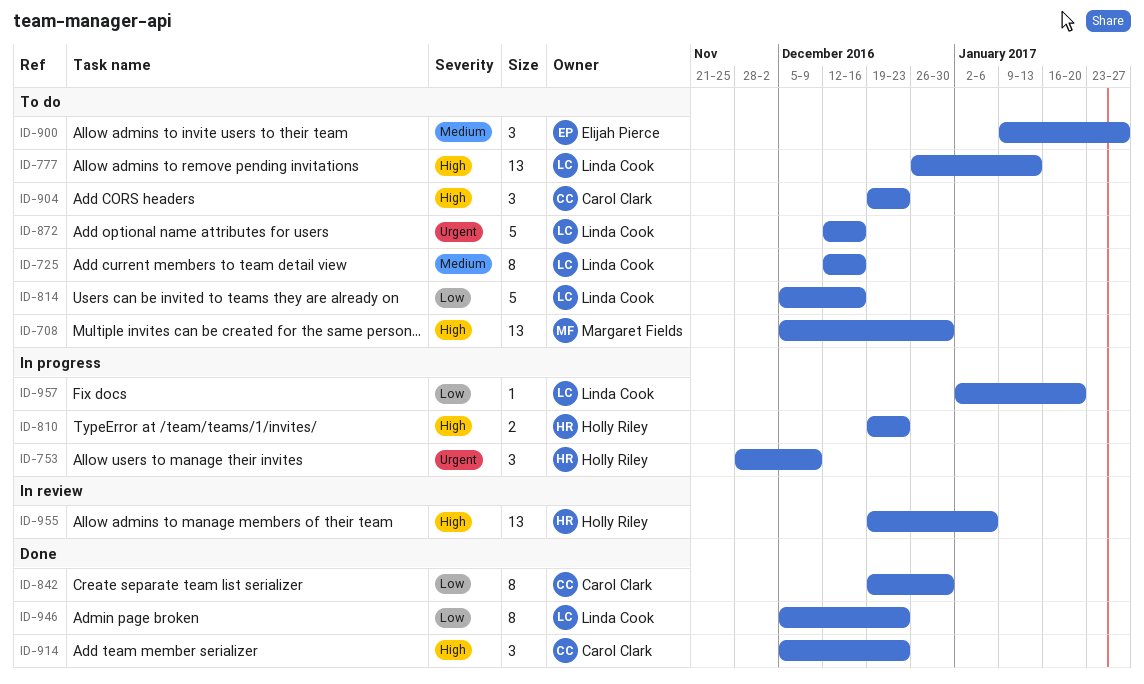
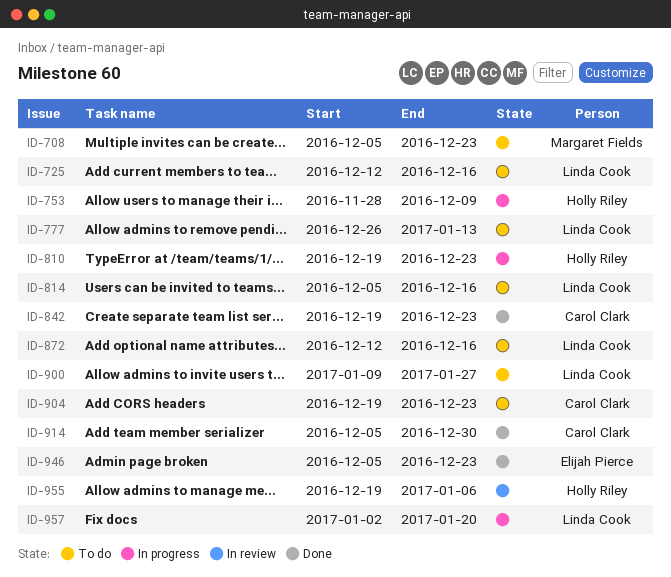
ID-708, due: Dec 30 -> Dec 23
ID-842, due: Dec 30 -> Dec 23
ID-900, owner: Elijah Pierce -> Linda Cook
ID-914, due: Dec 23 -> Dec 30
ID-946, owner: Linda Cook -> Elijah Pierce

